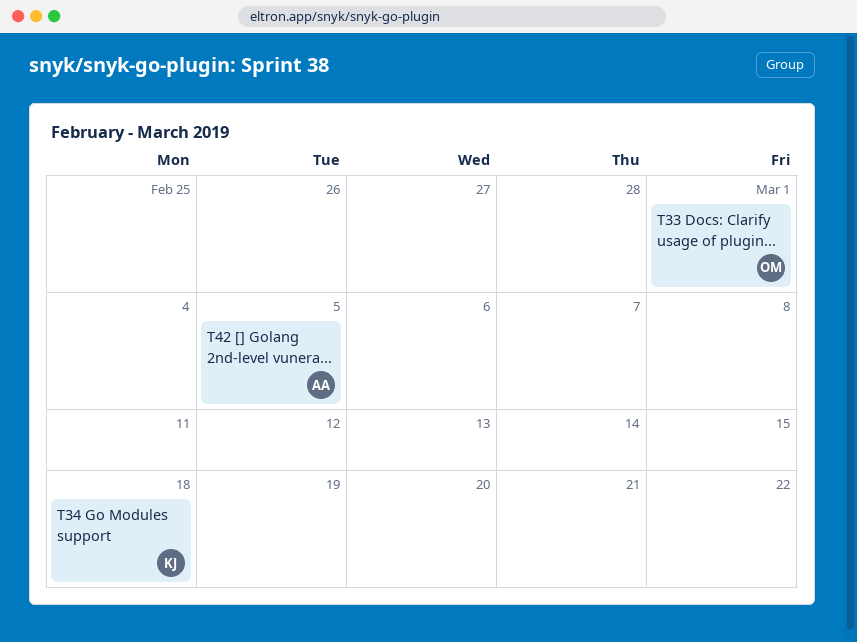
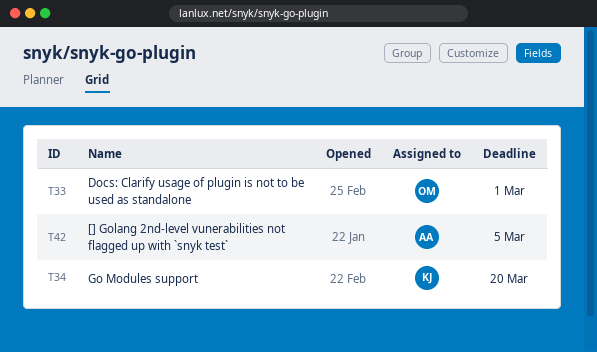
T34, due: Mar 18 -> Mar 20

